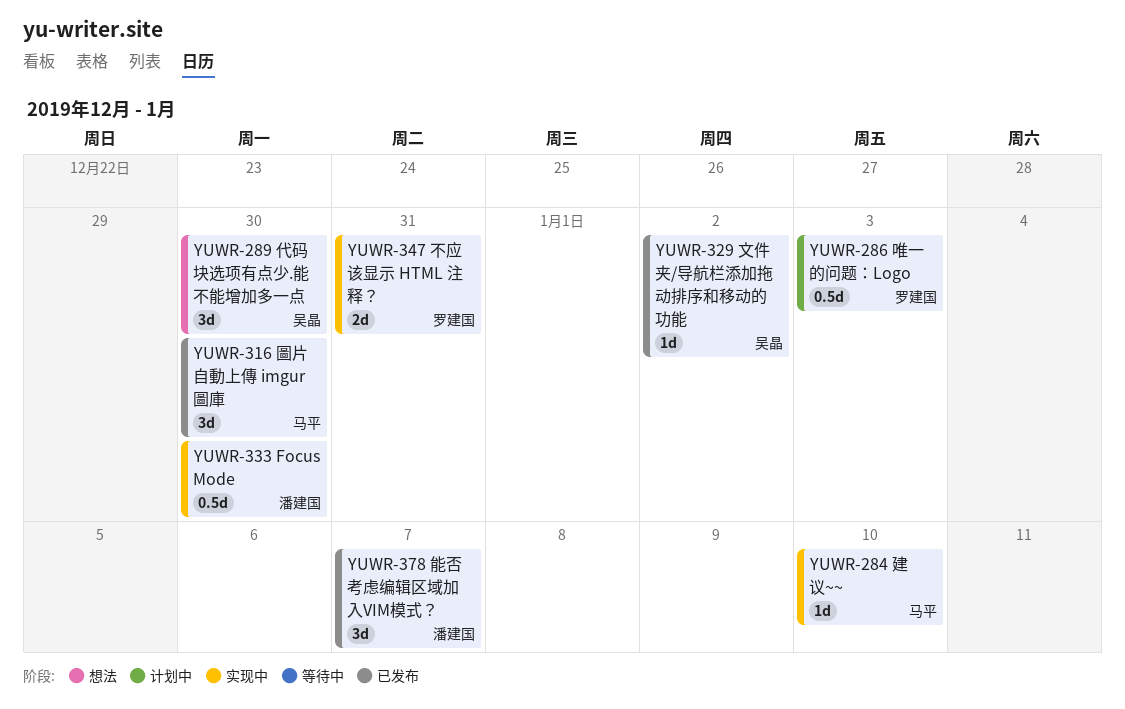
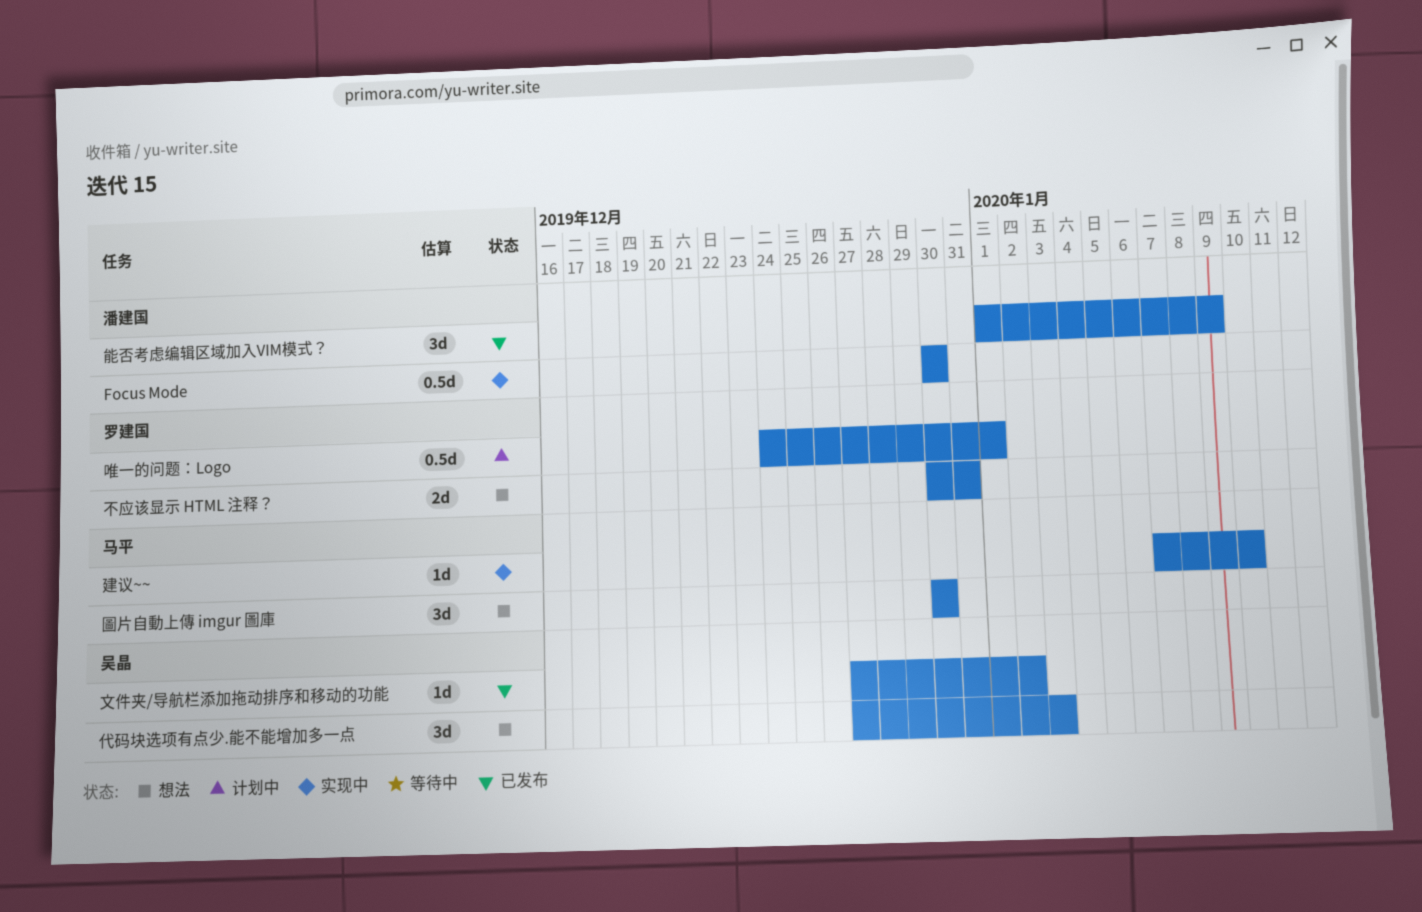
不应该显示 HTML 注释？, status: 实现中 -> 想法
代码块选项有点少.能不能增加多一点, due: Dec 30 -> Jan 3
唯一的问题：Logo, due: Jan 3 -> Jan 1
圖片自動上傳 imgur 圖庫, status: 已发布 -> 想法
能否考虑编辑区域加入VIM模式？, due: Jan 7 -> Jan 9

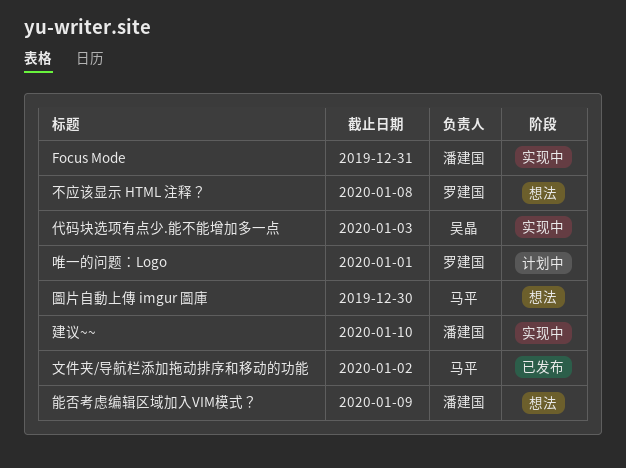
Focus Mode, due: Dec 30 -> Dec 31
不应该显示 HTML 注释？, due: Dec 31 -> Jan 8
代码块选项有点少.能不能增加多一点, status: 想法 -> 实现中
建议~~, owner: 马平 -> 潘建国
文件夹/导航栏添加拖动排序和移动的功能, owner: 吴晶 -> 马平
能否考虑编辑区域加入VIM模式？, status: 已发布 -> 想法

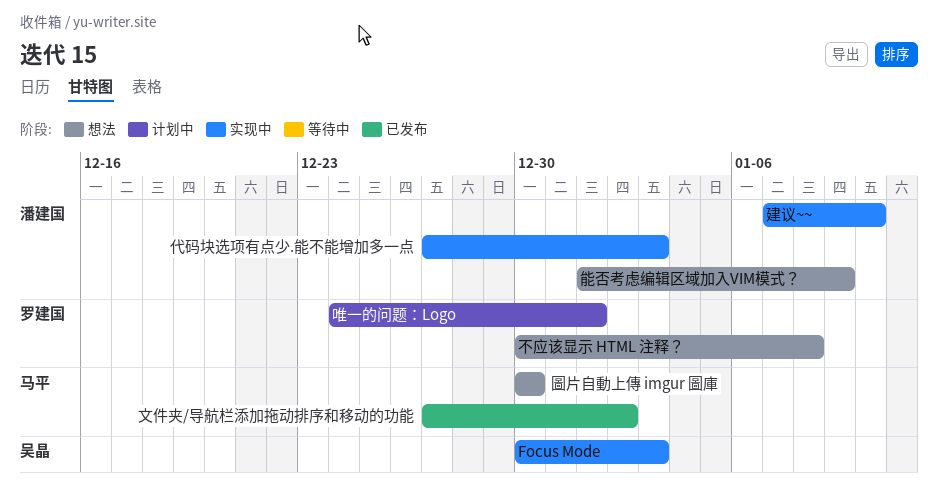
Focus Mode, owner: 潘建国 -> 吴晶
Focus Mode, due: Dec 31 -> Jan 3
代码块选项有点少.能不能增加多一点, owner: 吴晶 -> 潘建国

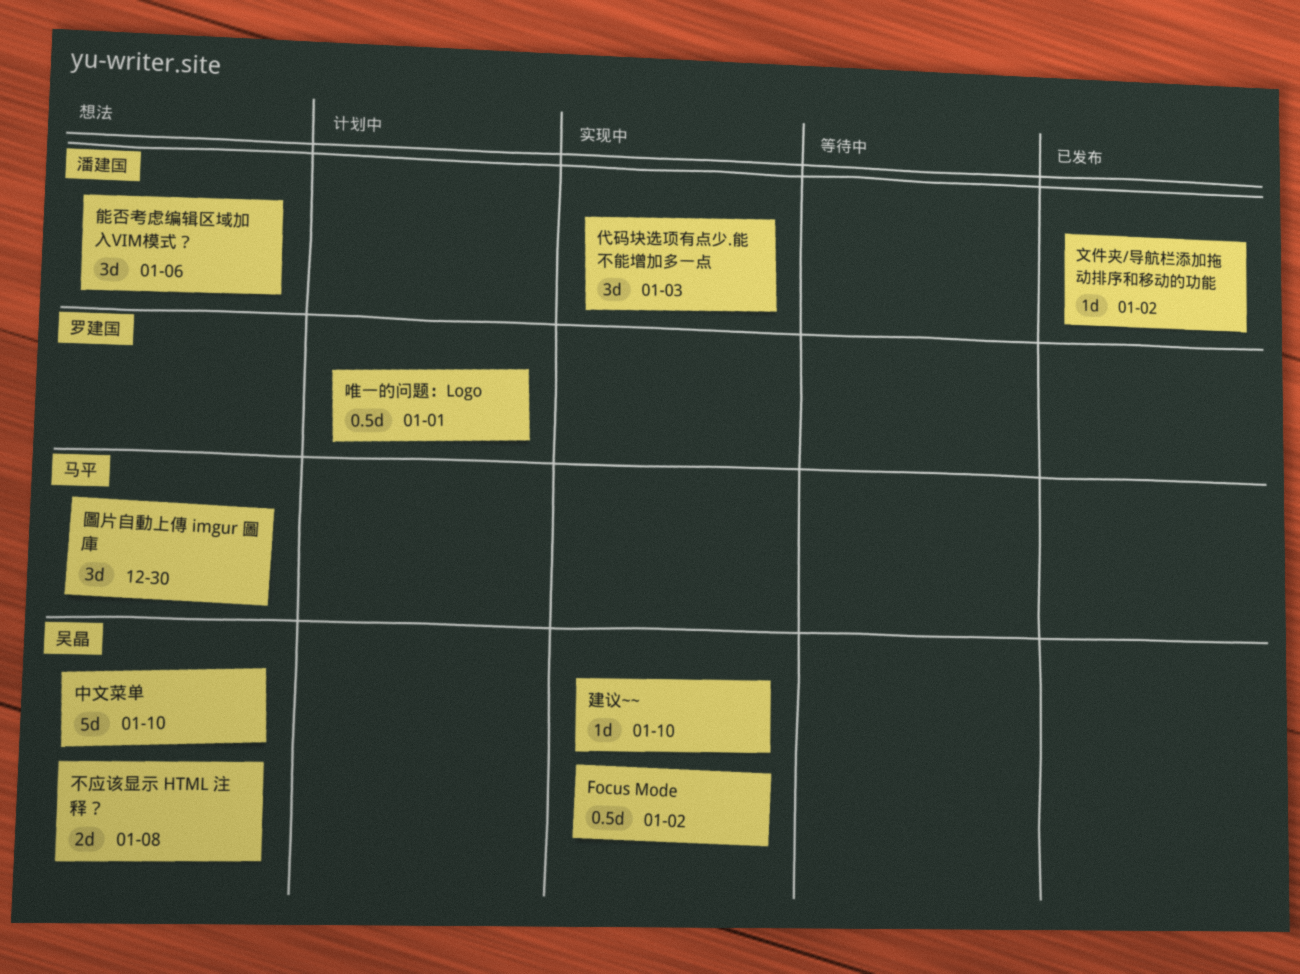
Focus Mode, due: Jan 3 -> Jan 2
不应该显示 HTML 注释？, owner: 罗建国 -> 吴晶
中文菜单: none -> present
建议~~, owner: 潘建国 -> 吴晶
文件夹/导航栏添加拖动排序和移动的功能, owner: 马平 -> 潘建国
能否考虑编辑区域加入VIM模式？, due: Jan 9 -> Jan 6

